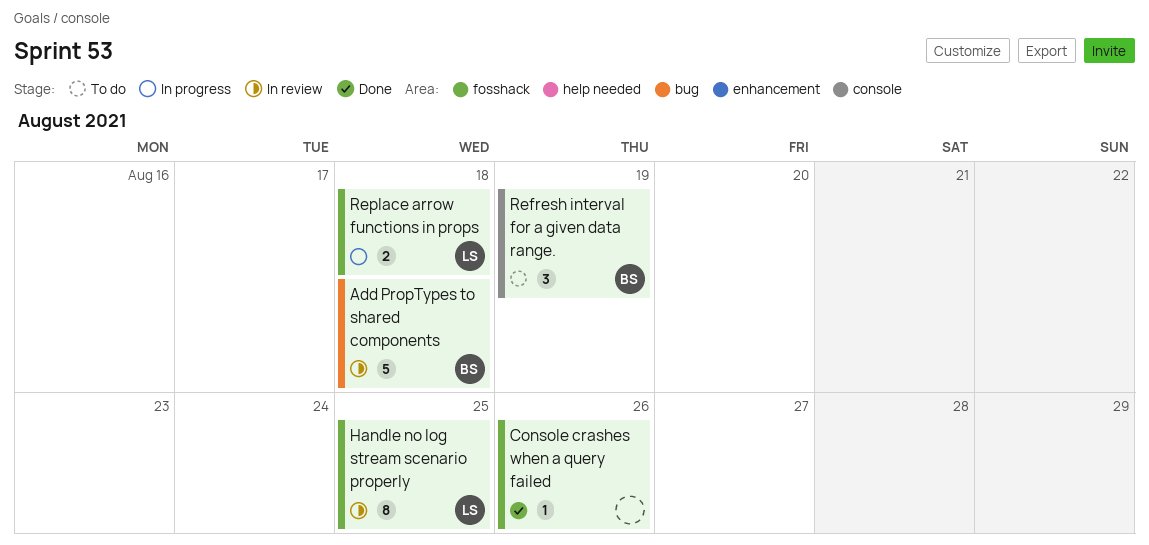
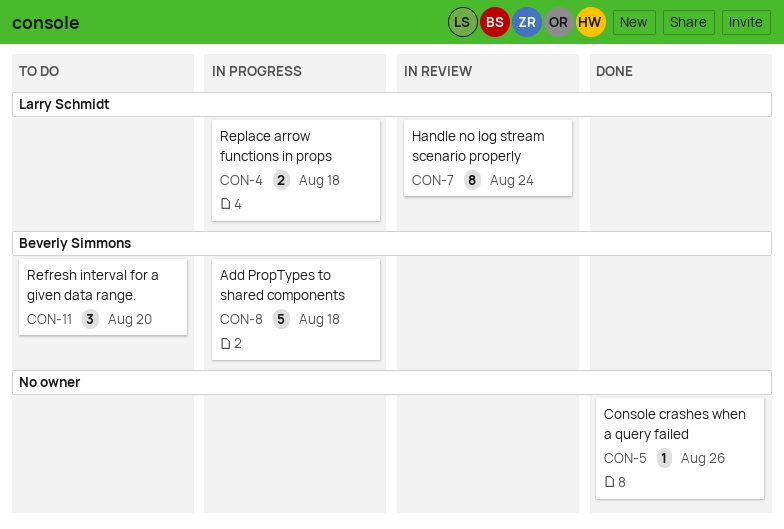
Add PropTypes to shared components, status: In review -> In progress
Handle no log stream scenario properly, due: Aug 25 -> Aug 24
Refresh interval for a given data range., due: Aug 19 -> Aug 20

